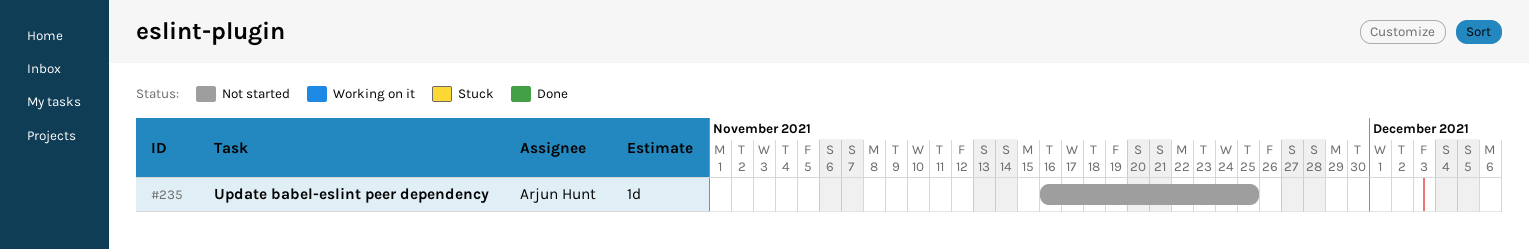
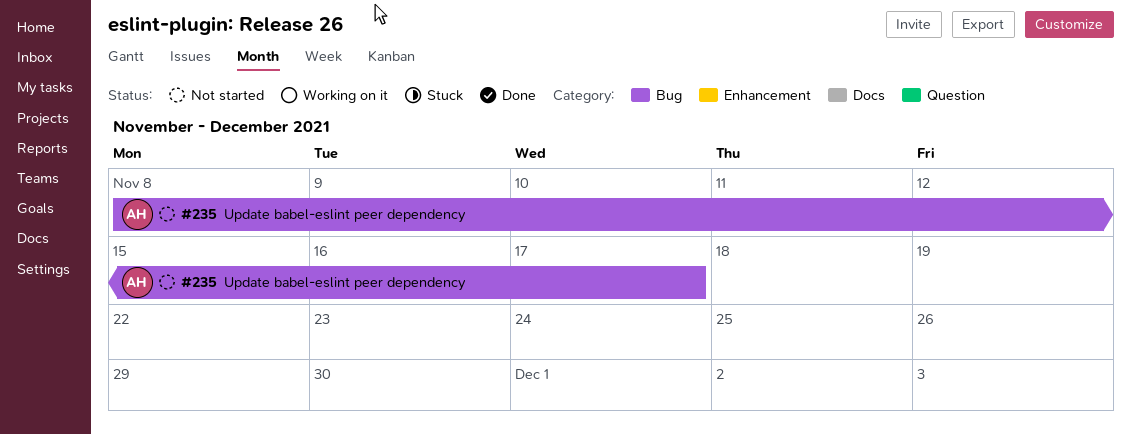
#235, start: Nov 16 -> Nov 8
#235, due: Nov 25 -> Nov 17

